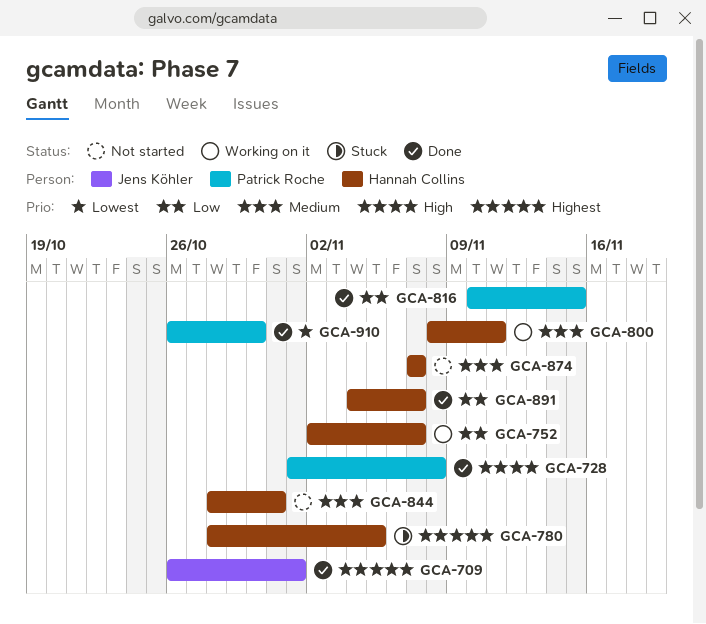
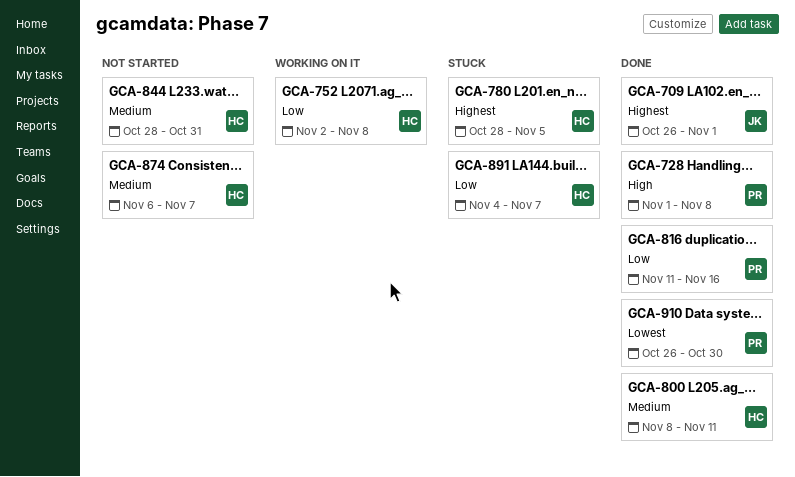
GCA-752, due: Nov 7 -> Nov 8
GCA-800, status: Working on it -> Done
GCA-816, start: Nov 10 -> Nov 11
GCA-816, due: Nov 15 -> Nov 16
GCA-874, start: Nov 7 -> Nov 6
GCA-891, status: Done -> Stuck

